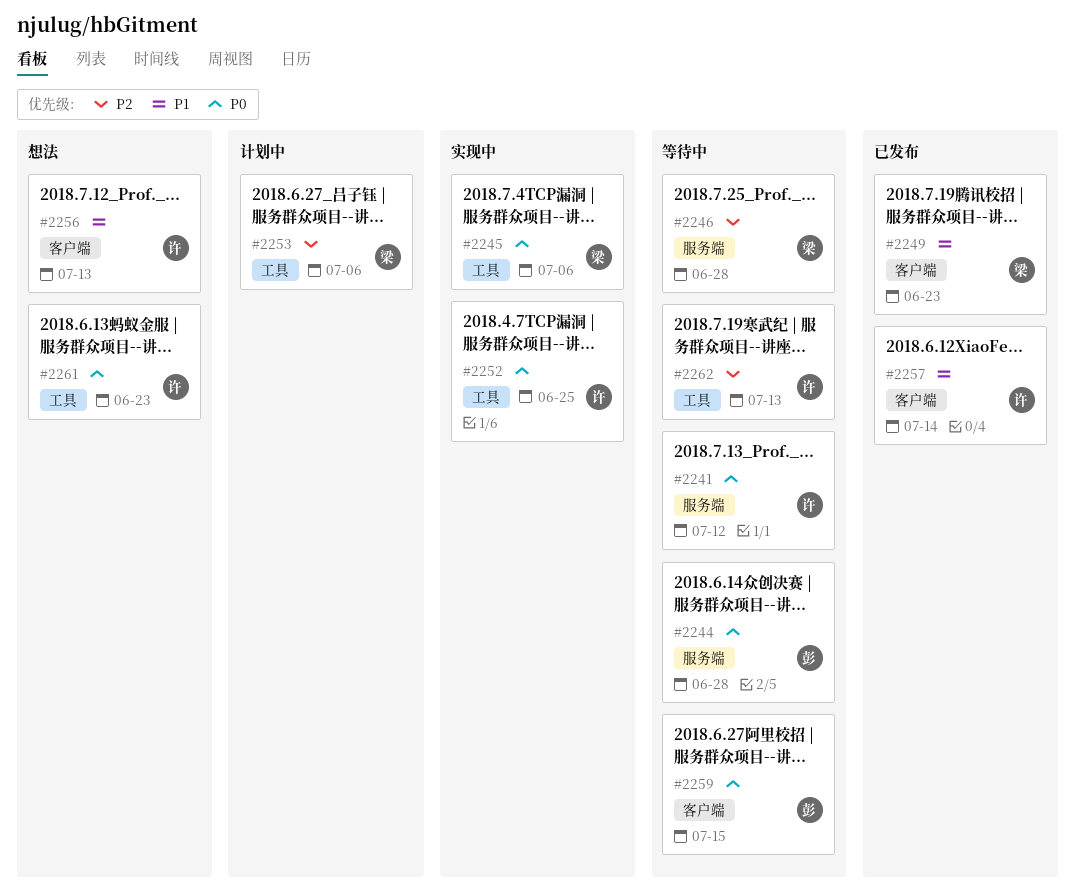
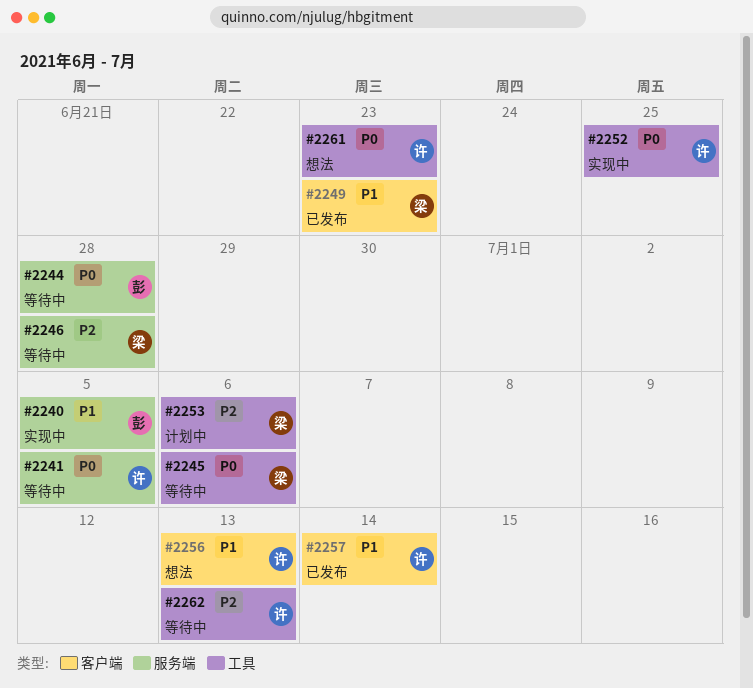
#2240: none -> present
#2241, due: Jul 12 -> Jul 5
#2245, status: 实现中 -> 等待中
#2259: present -> none

